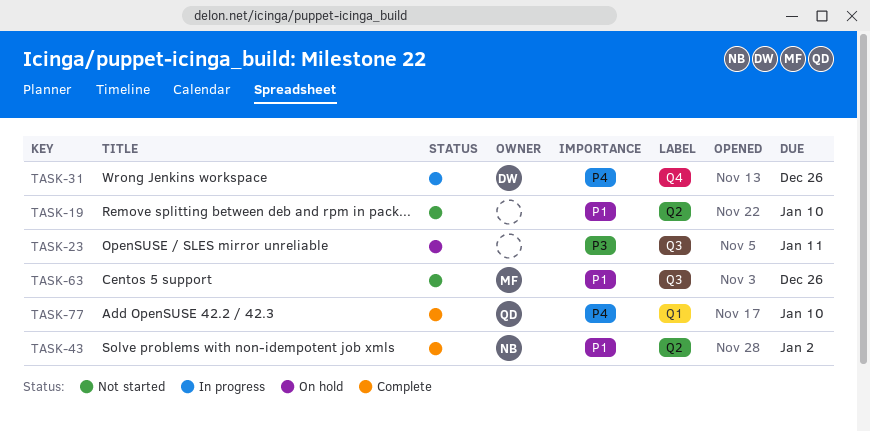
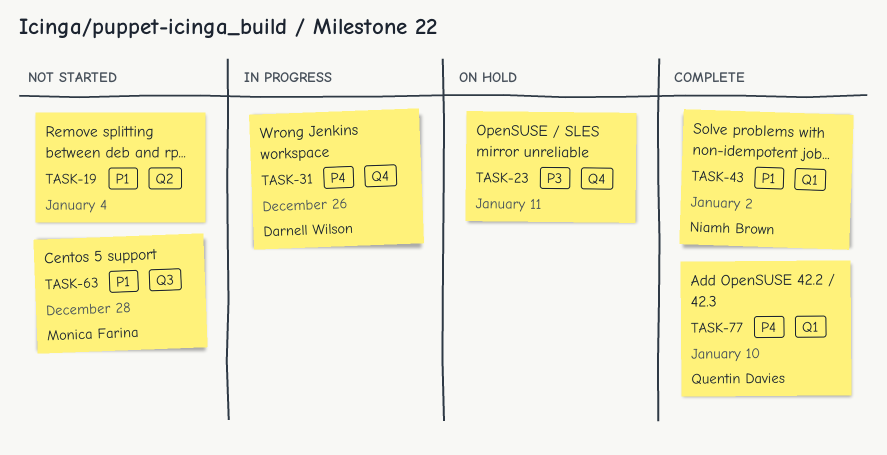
TASK-19, due: Jan 10 -> Jan 4
TASK-23, label: Q3 -> Q4
TASK-43, label: Q2 -> Q1
TASK-63, due: Dec 26 -> Dec 28

